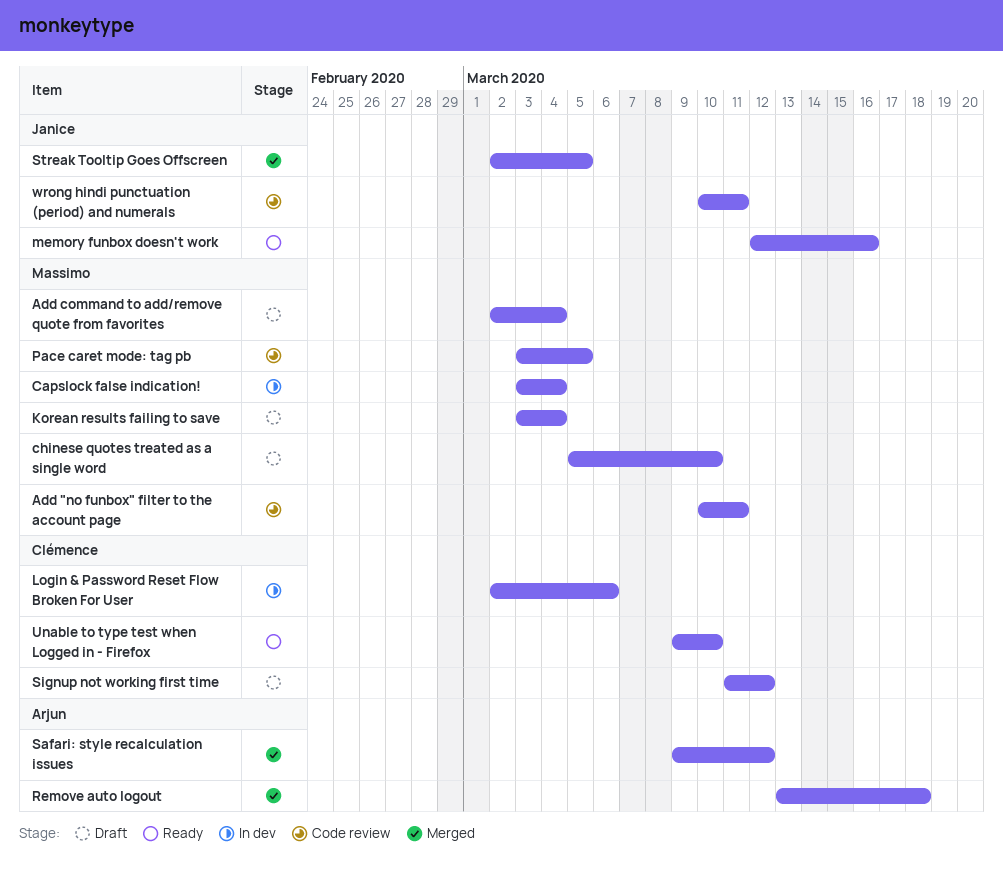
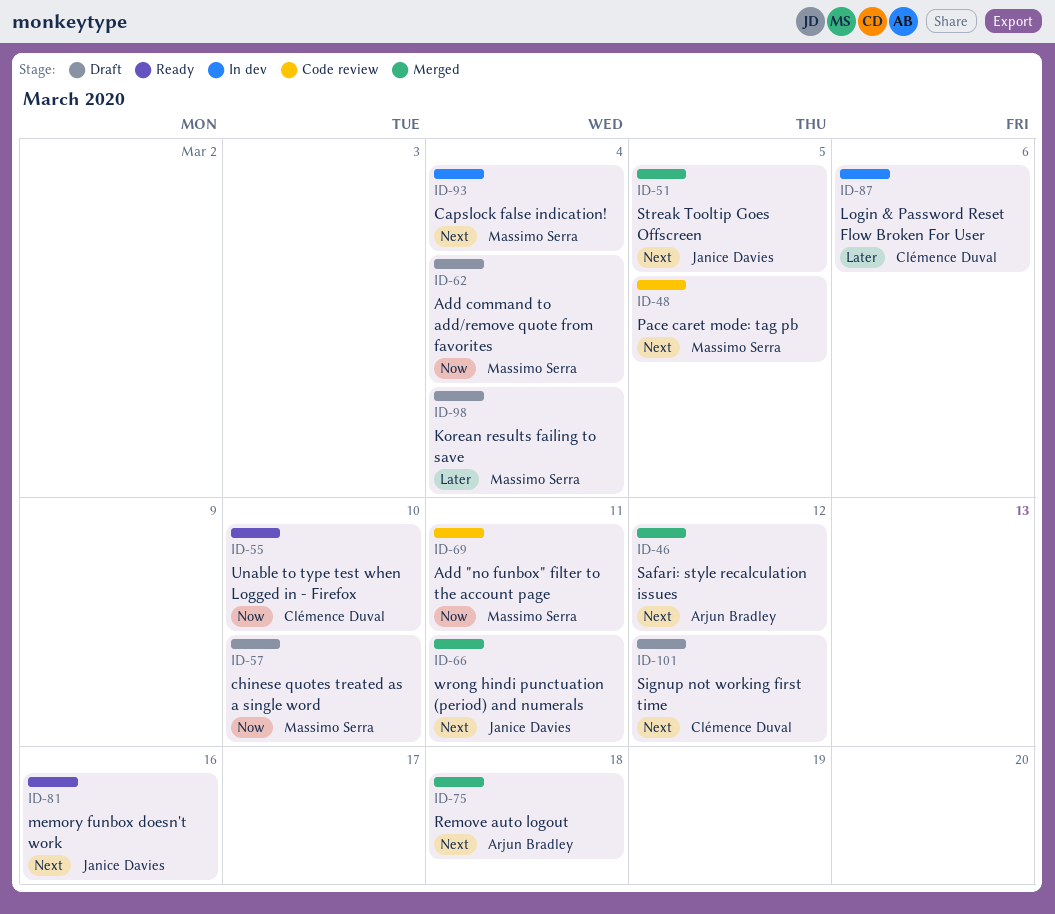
wrong hindi punctuation (period) and numerals, status: Code review -> Merged

